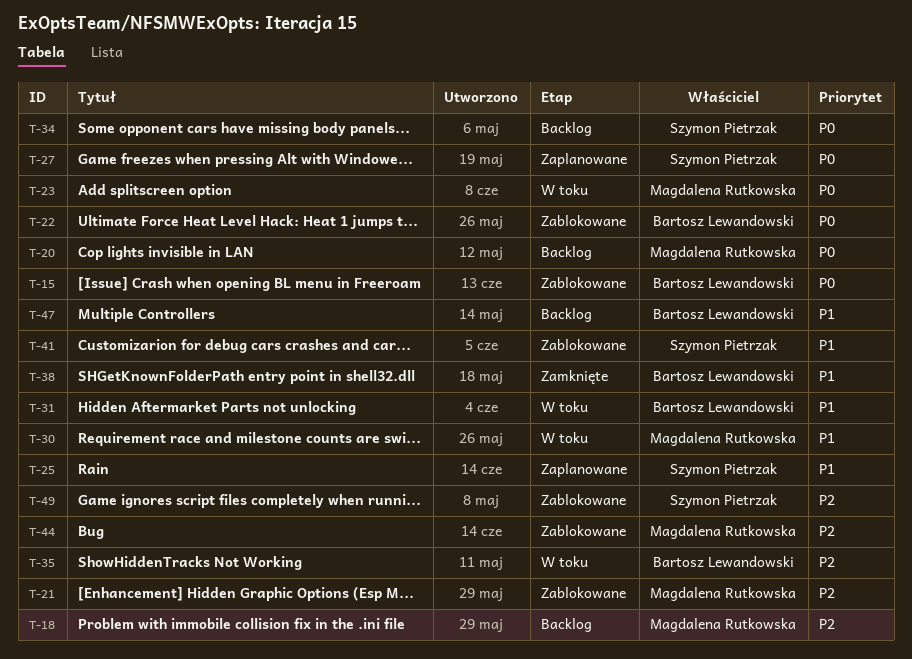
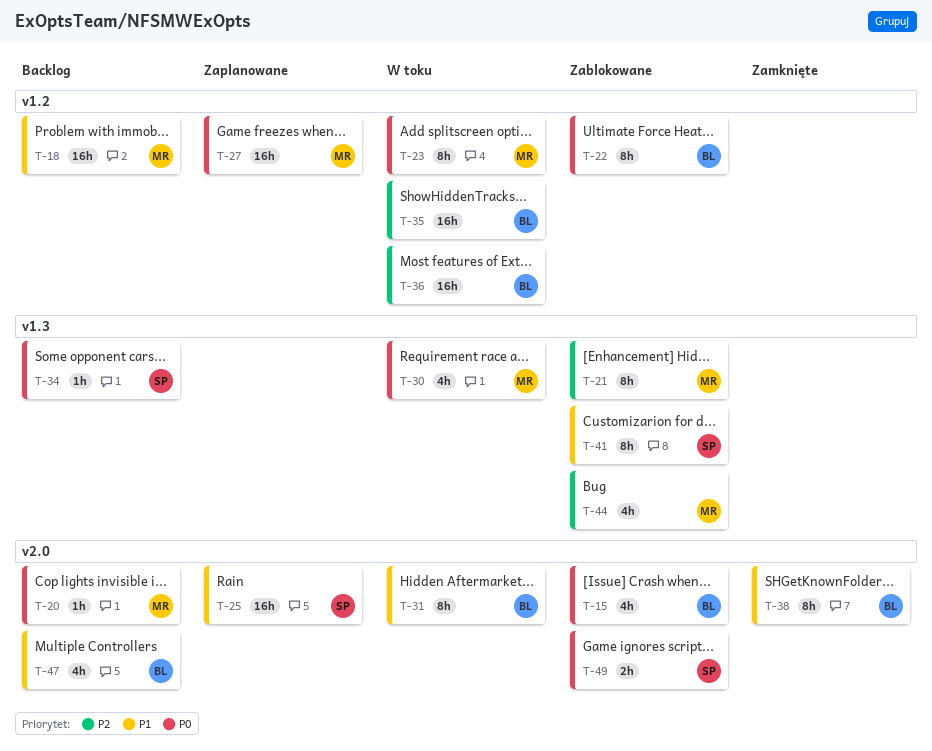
T-18, priority: P2 -> P1
T-27, owner: Szymon Pietrzak -> Magdalena Rutkowska
T-30, priority: P1 -> P0
T-36: none -> present
T-49, priority: P2 -> P0

